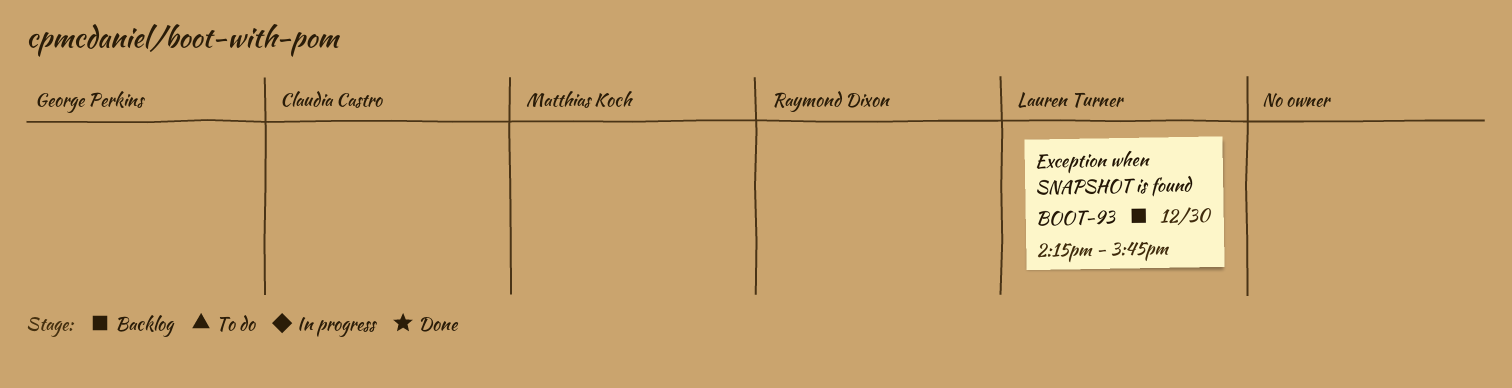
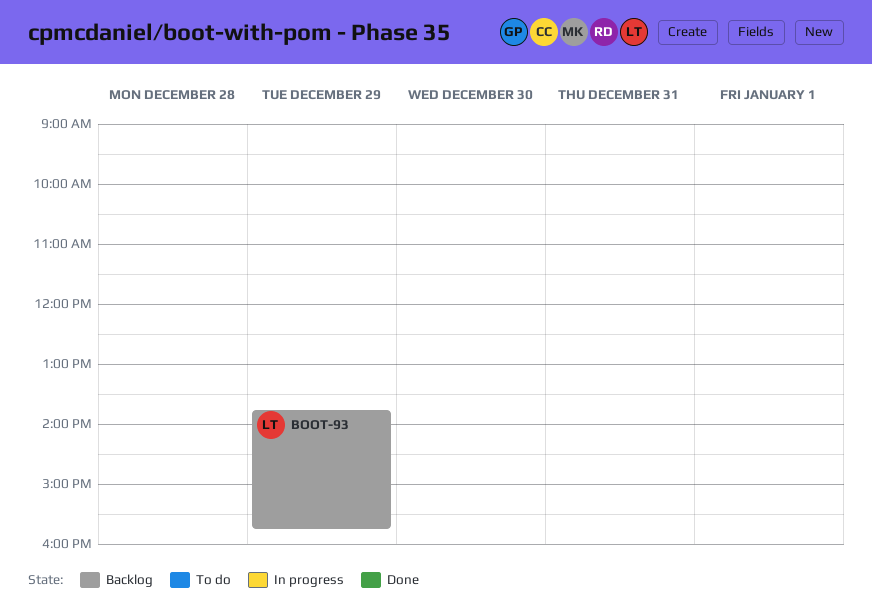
BOOT-93, day: Dec 30 -> Dec 29
BOOT-93, begins: 14:15 -> 13:45

